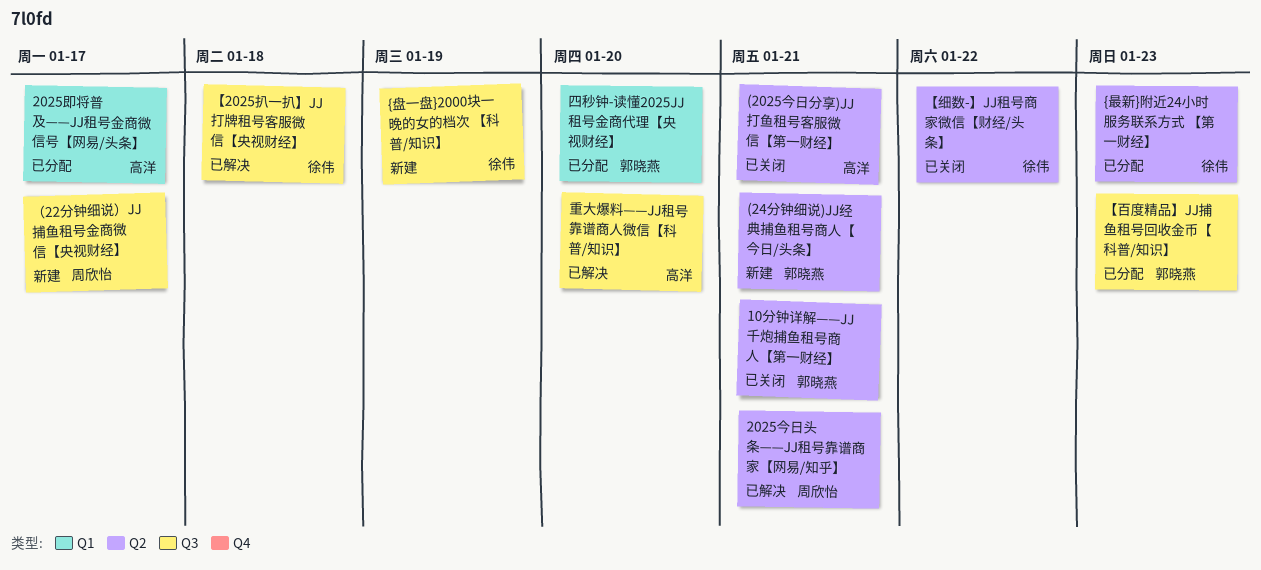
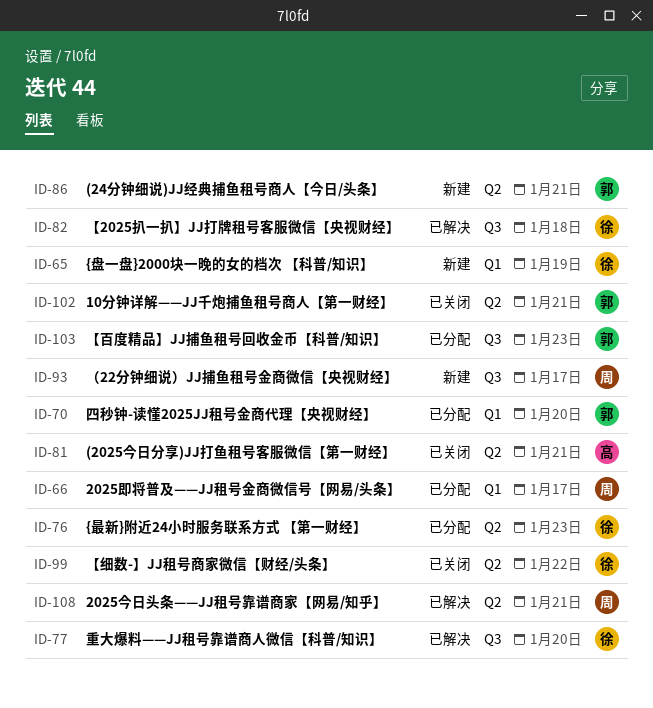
2025即将普及——JJ租号金商微信号【网易/头条】, owner: 高洋 -> 周欣怡
{盘一盘}2000块一晚的女的档次 【科普/知识】, label: Q3 -> Q1
重大爆料——JJ租号靠谱商人微信【科普/知识】, owner: 高洋 -> 徐伟

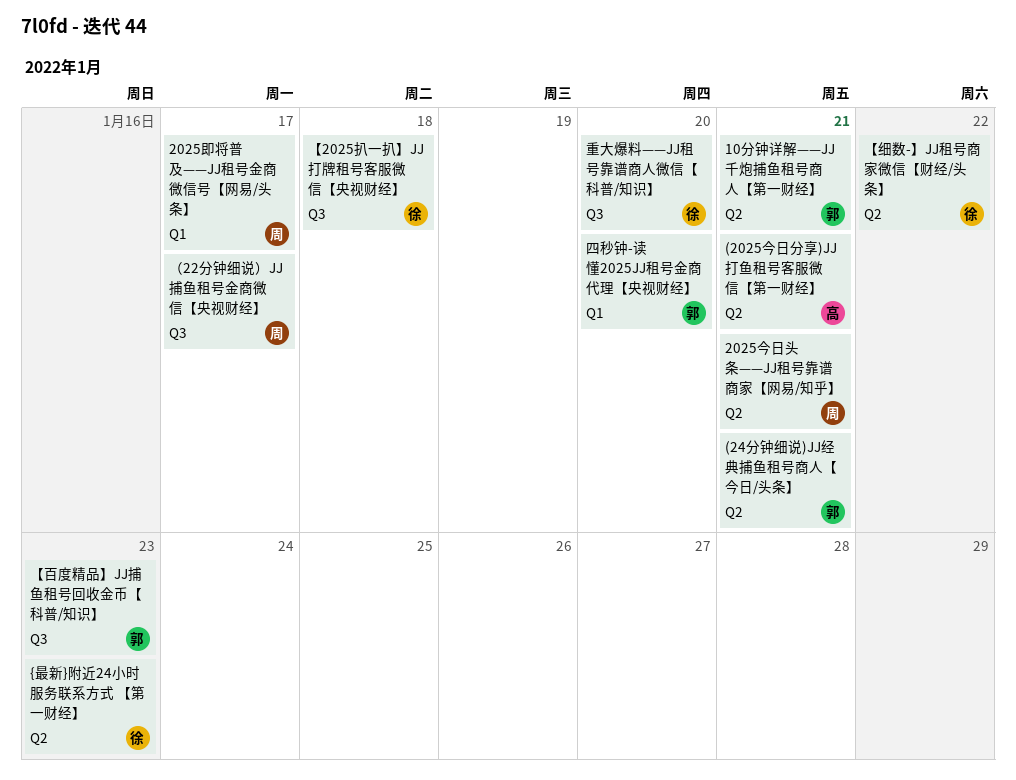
{盘一盘}2000块一晚的女的档次 【科普/知识】: present -> none

